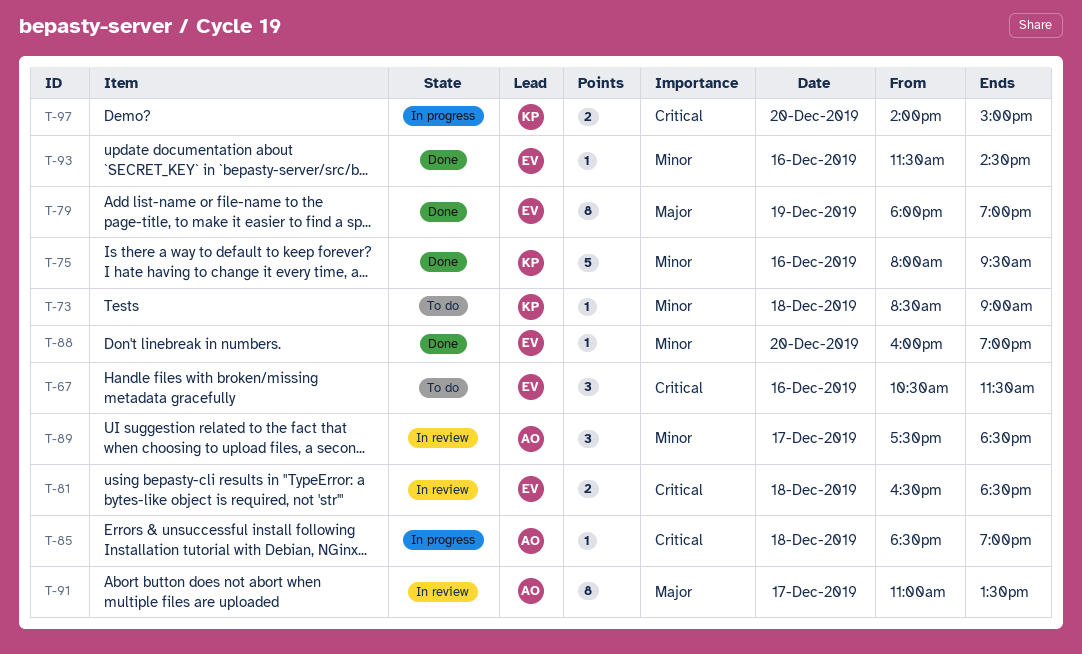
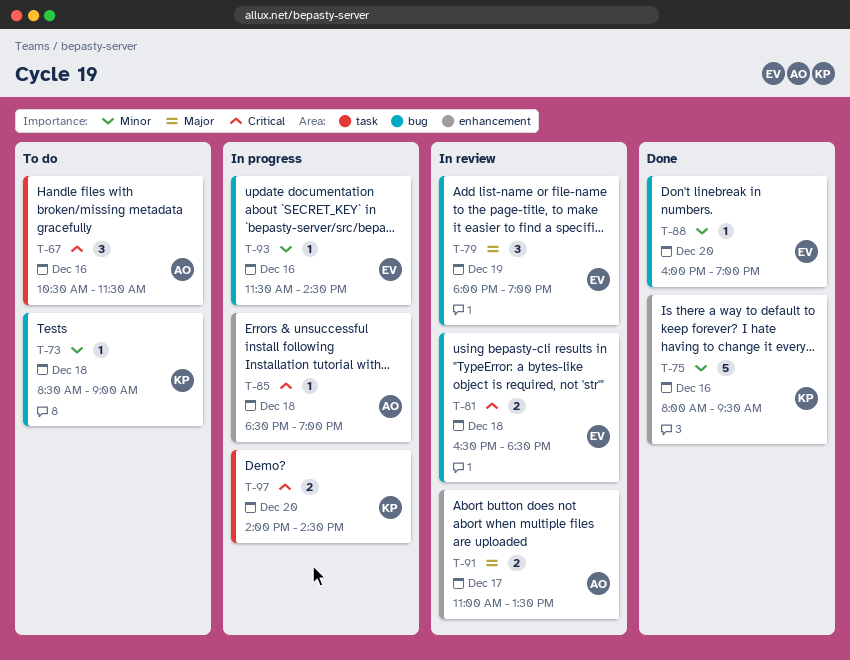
T-67, owner: EV -> AO
T-79, status: Done -> In review
T-79, estimate: 8 -> 3
T-89: present -> none
T-91, estimate: 8 -> 2
T-93, status: Done -> In progress
T-97, ends: 15:00 -> 14:30

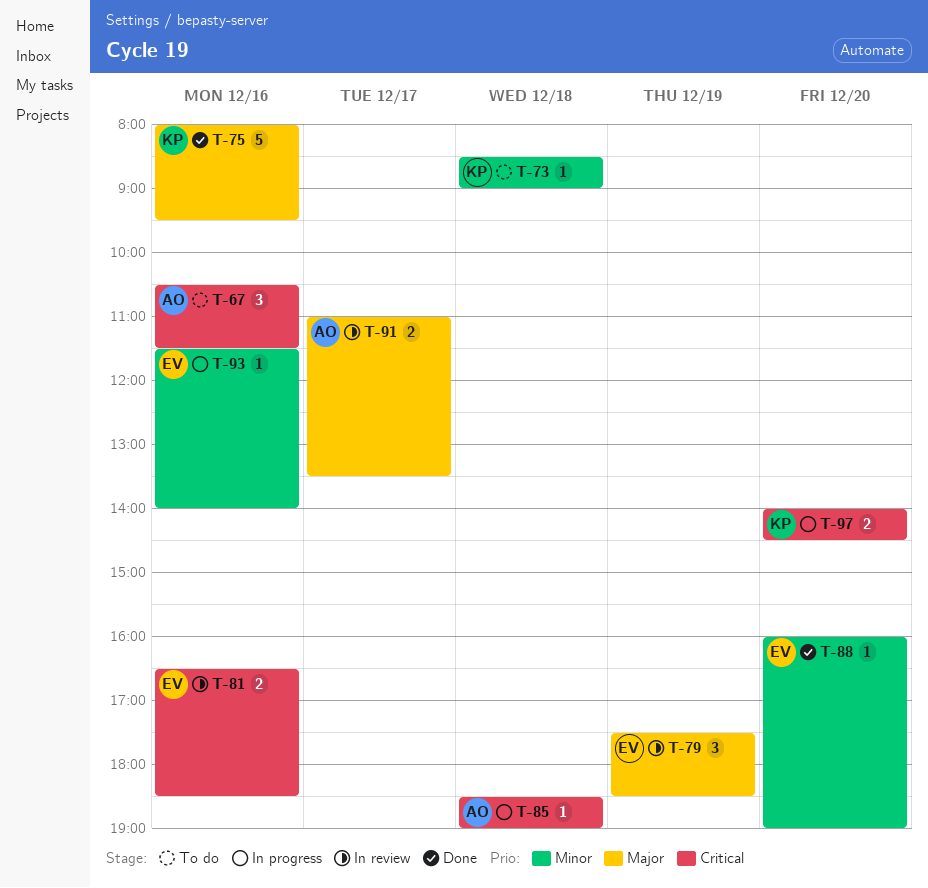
T-75, priority: Minor -> Major
T-79, begins: 18:00 -> 17:30
T-79, ends: 19:00 -> 18:30
T-81, day: Dec 18 -> Dec 16
T-93, ends: 14:30 -> 14:00

